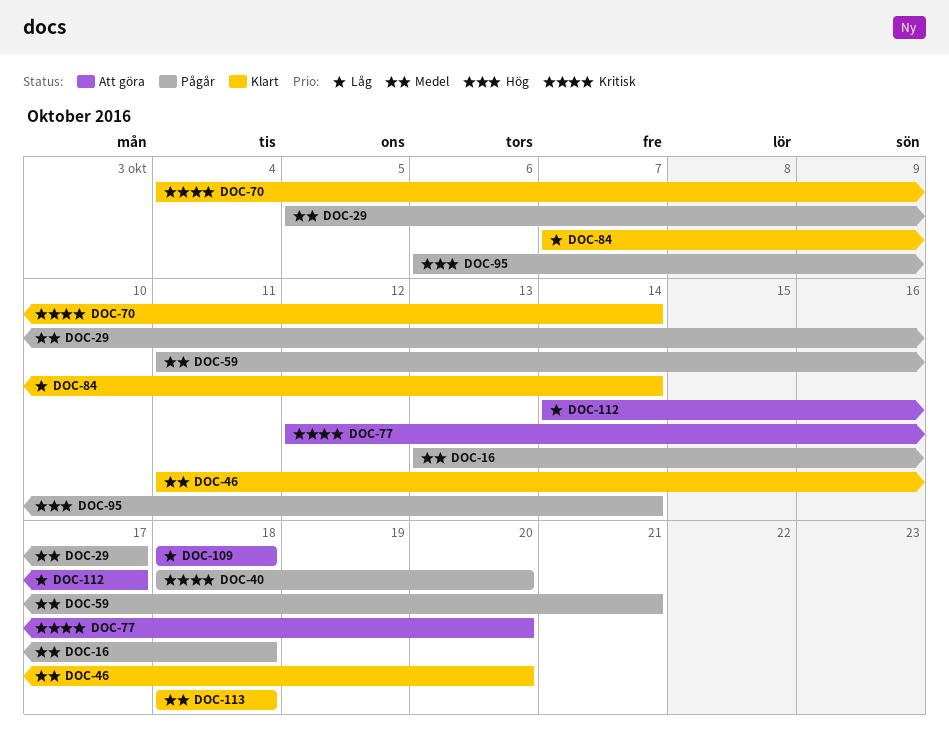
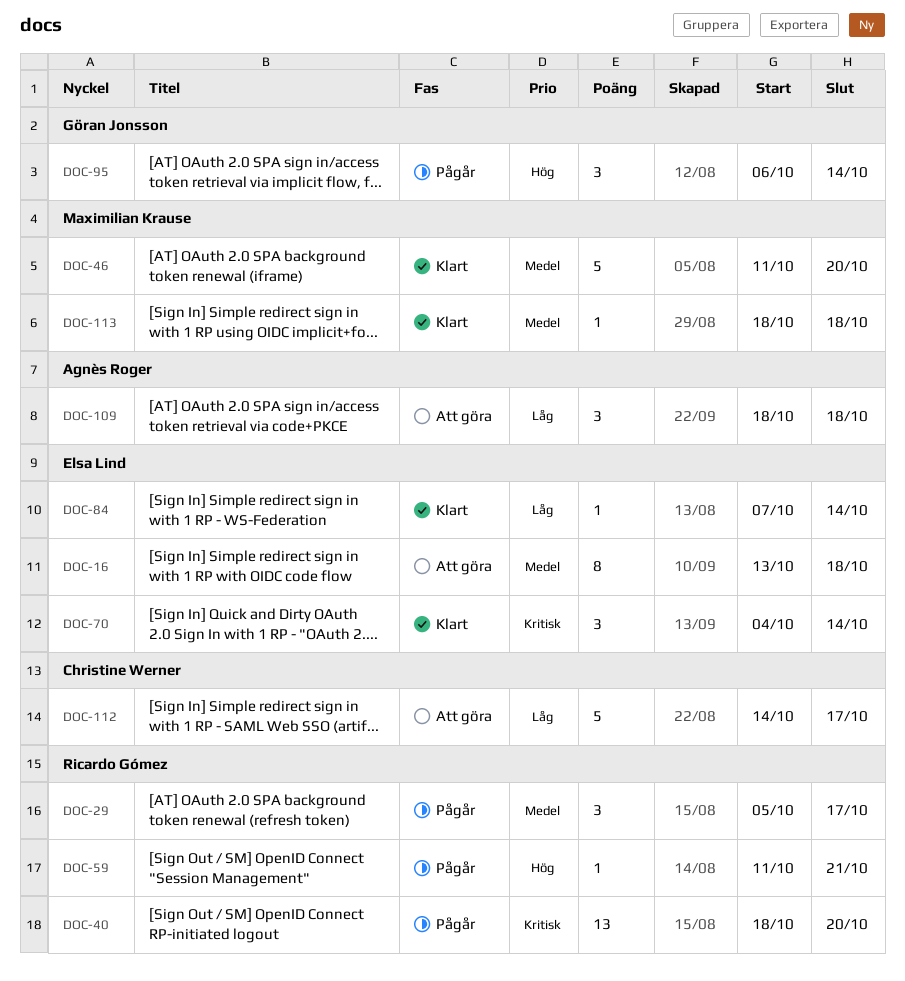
DOC-16, status: Pågår -> Att göra
DOC-59, priority: Medel -> Hög
DOC-77: present -> none

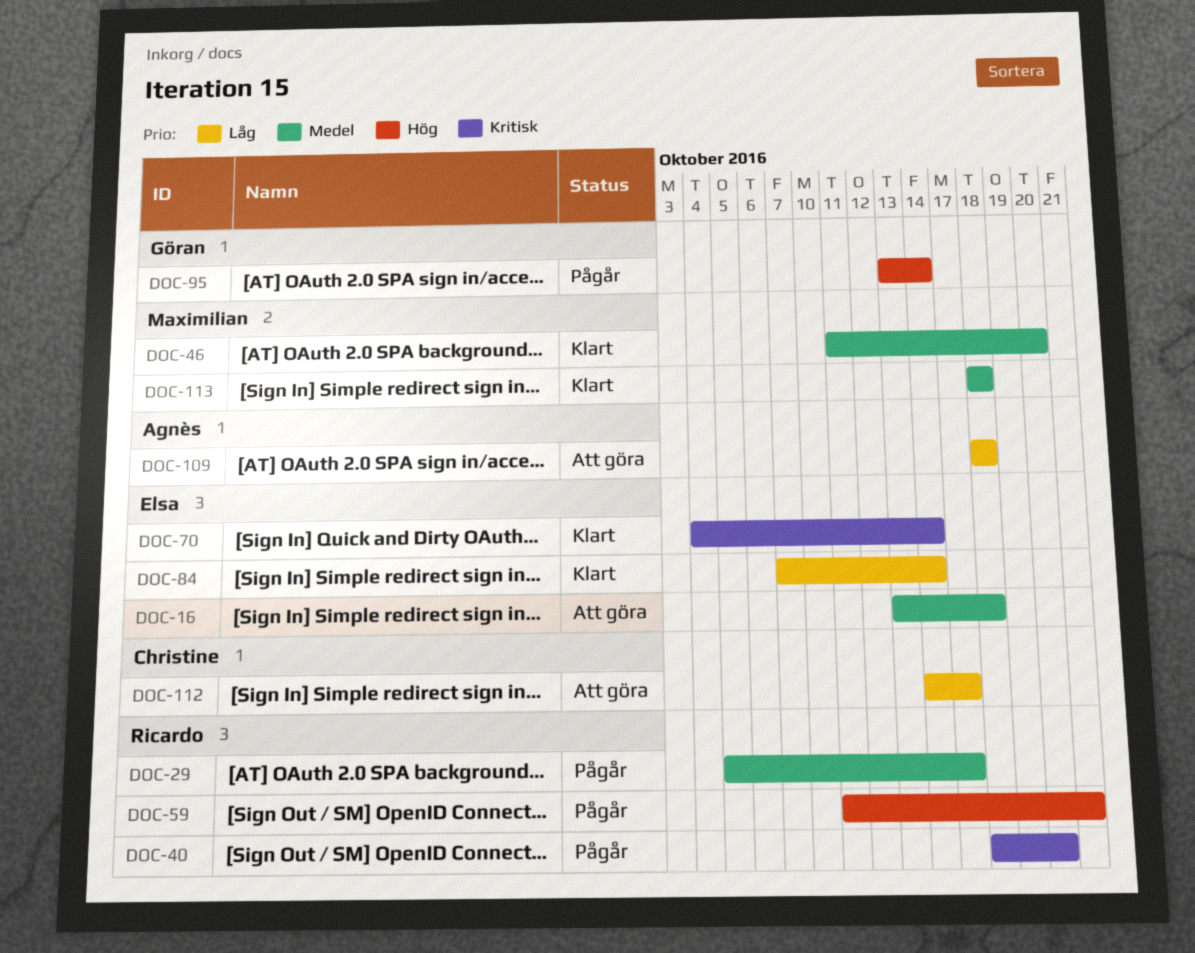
DOC-95, start: Oct 6 -> Oct 13

